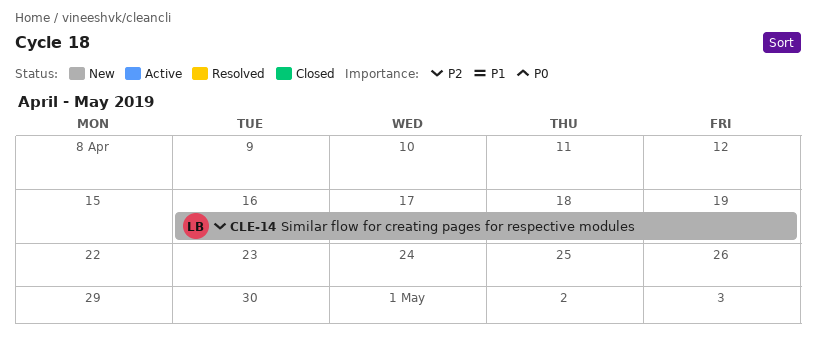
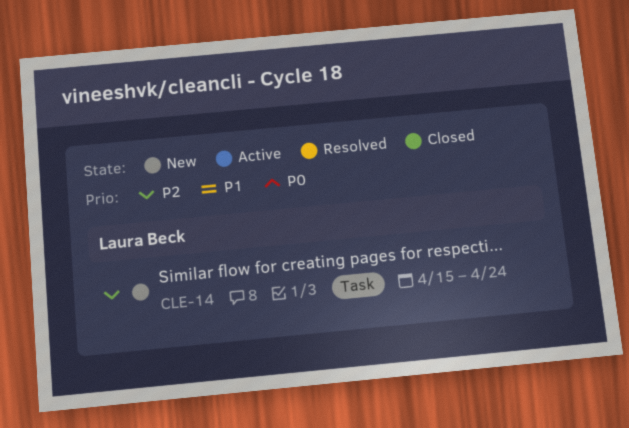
CLE-14, start: Apr 16 -> Apr 15
CLE-14, due: Apr 19 -> Apr 24

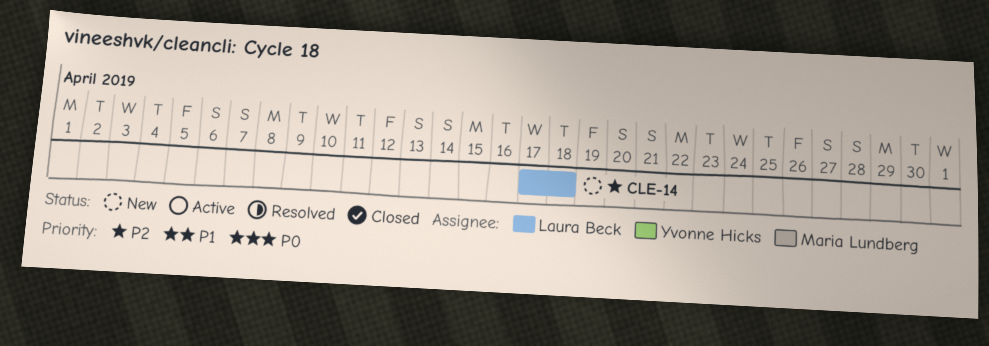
CLE-14, start: Apr 15 -> Apr 17
CLE-14, due: Apr 24 -> Apr 18

